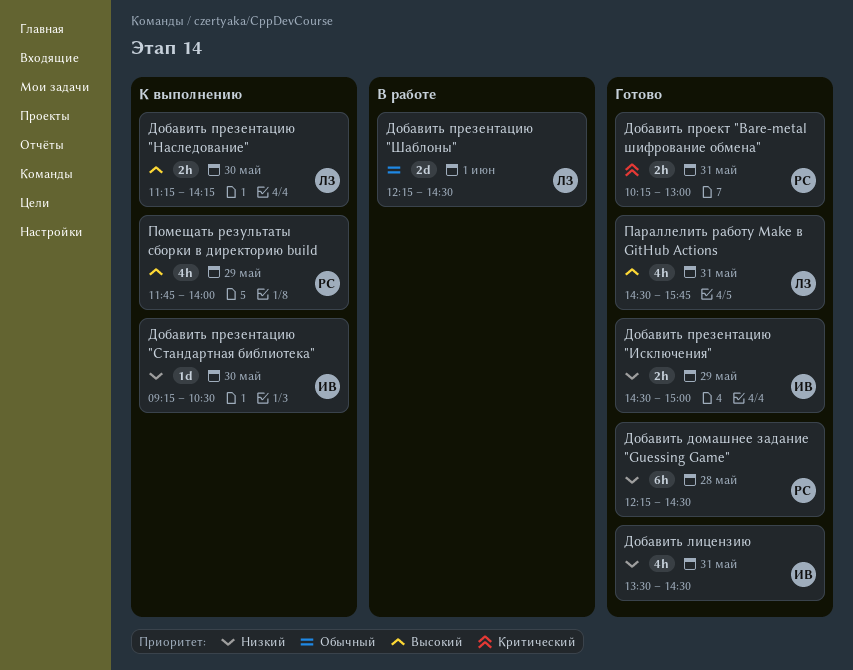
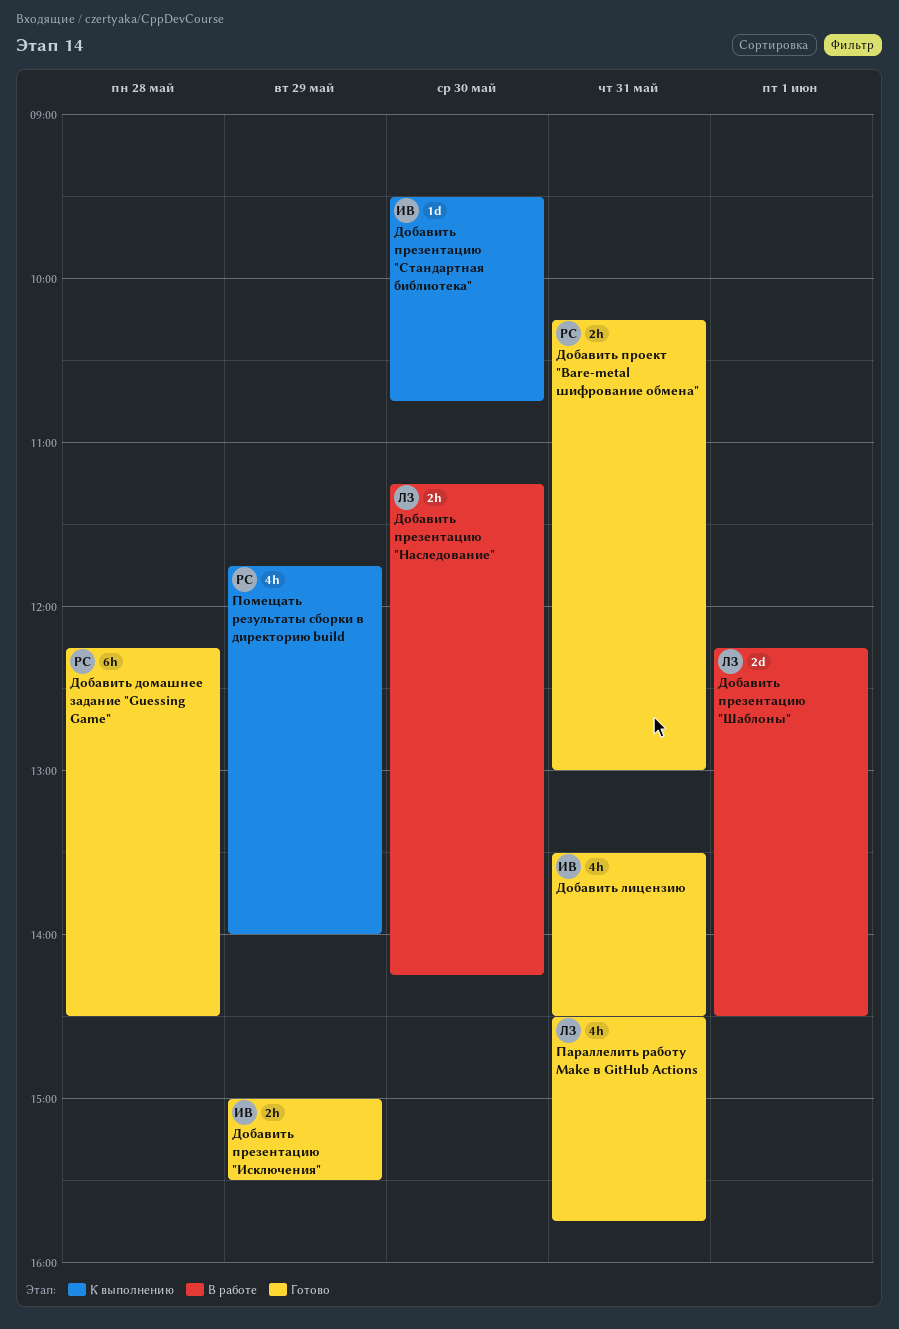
Добавить презентацию "Исключения", begins: 14:30 -> 15:00
Добавить презентацию "Исключения", ends: 15:00 -> 15:30
Добавить презентацию "Наследование", status: К выполнению -> В работе
Добавить презентацию "Стандартная библиотека", begins: 09:15 -> 09:30
Добавить презентацию "Стандартная библиотека", ends: 10:30 -> 10:45

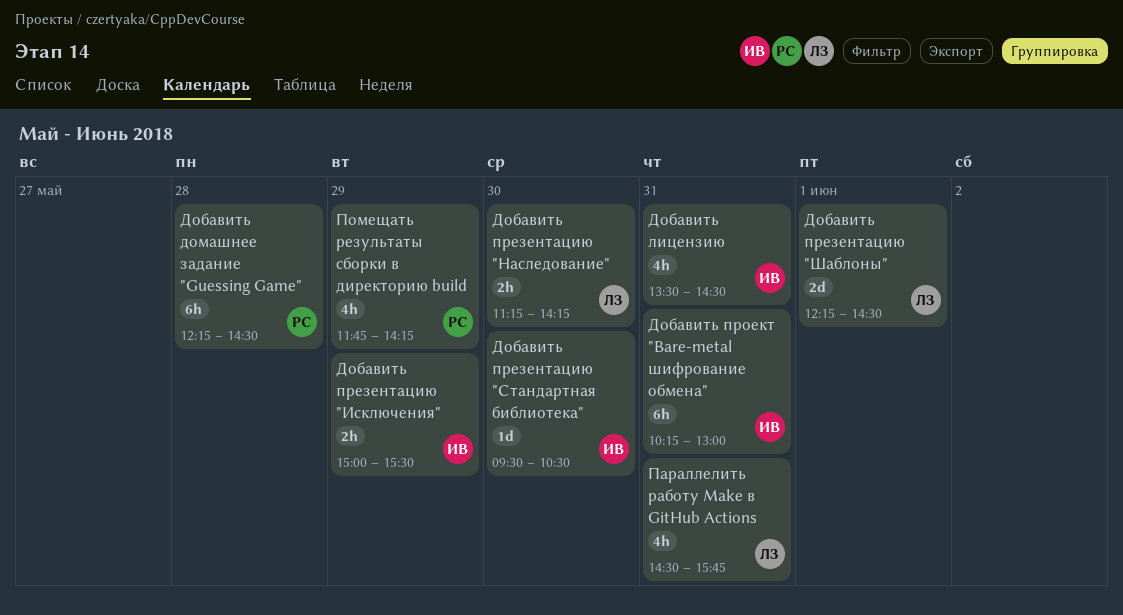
Добавить презентацию "Стандартная библиотека", ends: 10:45 -> 10:30
Добавить проект "Bare-metal шифрование обмена", owner: РС -> ИВ
Добавить проект "Bare-metal шифрование обмена", estimate: 2h -> 6h
Помещать результаты сборки в директорию build, ends: 14:00 -> 14:15

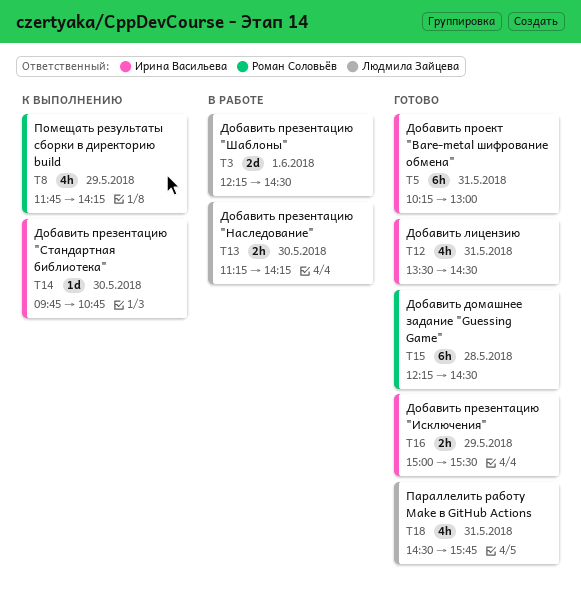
Добавить презентацию "Стандартная библиотека", begins: 09:30 -> 09:45
Добавить презентацию "Стандартная библиотека", ends: 10:30 -> 10:45

